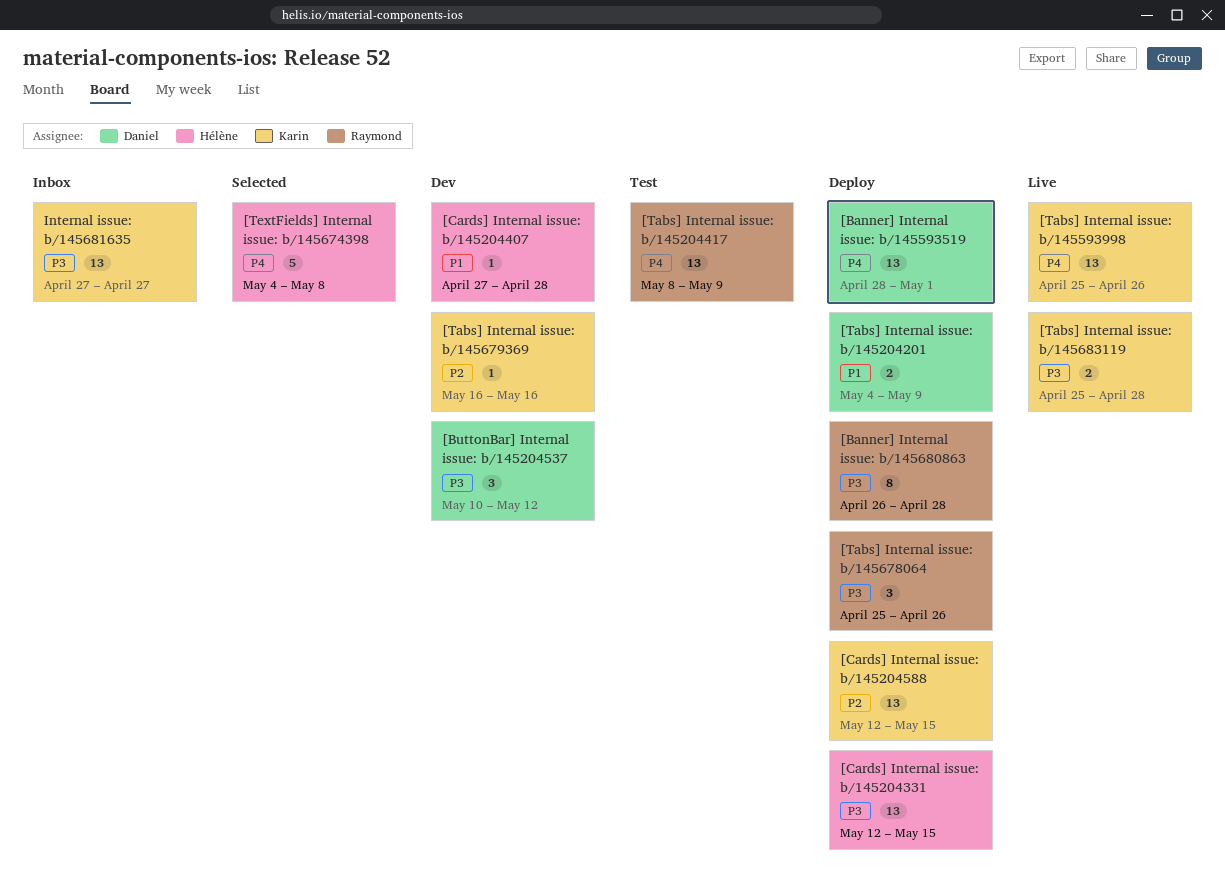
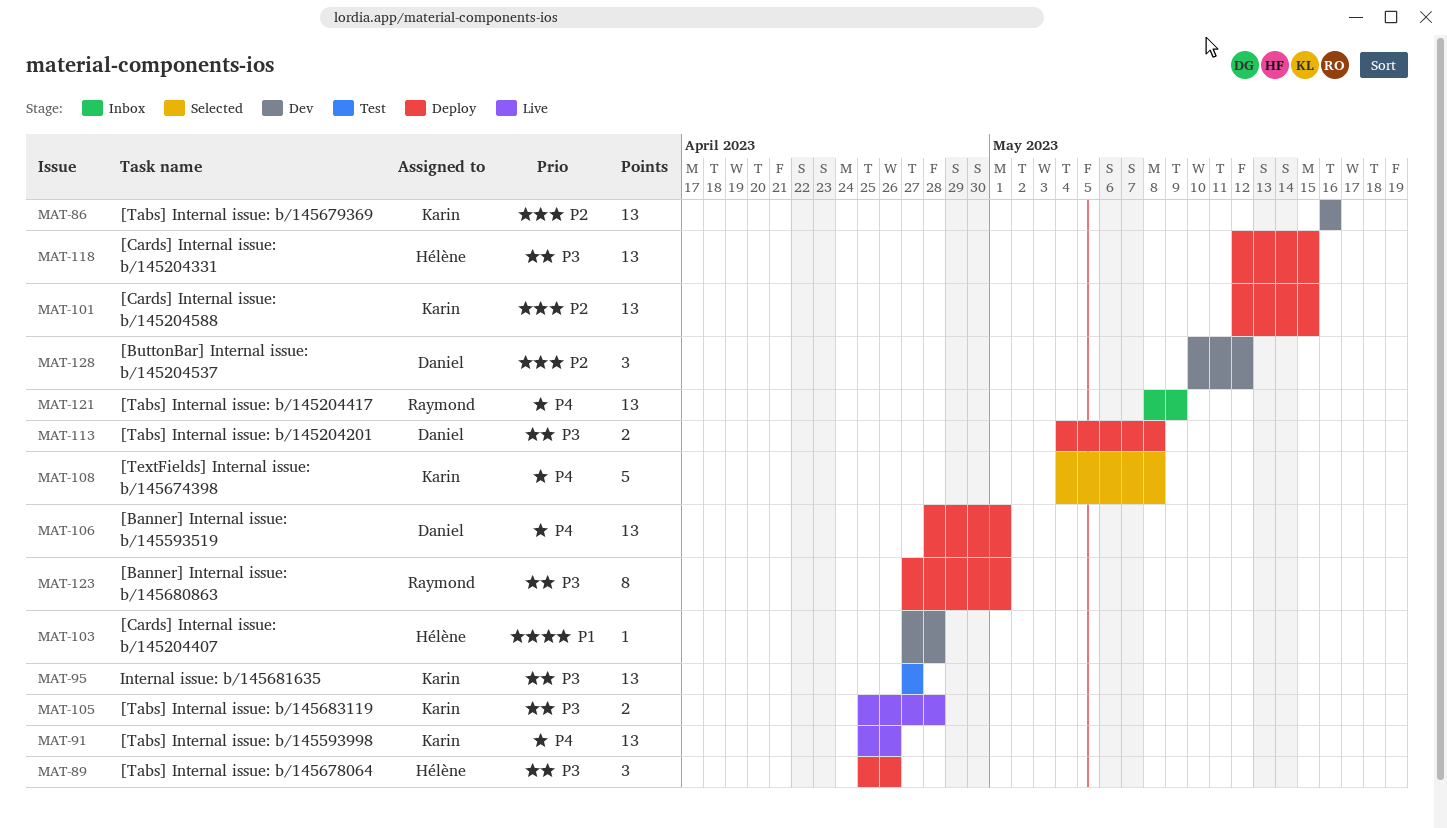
[Banner] Internal issue: b/145680863, start: Apr 26 -> Apr 27
[Banner] Internal issue: b/145680863, due: Apr 28 -> May 1
[ButtonBar] Internal issue: b/145204537, priority: P3 -> P2
[Tabs] Internal issue: b/145204201, priority: P1 -> P3
[Tabs] Internal issue: b/145204201, due: May 9 -> May 8
[Tabs] Internal issue: b/145204417, status: Test -> Inbox
[Tabs] Internal issue: b/145678064, owner: Raymond -> Hélène
[Tabs] Internal issue: b/145679369, estimate: 1 -> 13
[TextFields] Internal issue: b/145674398, owner: Hélène -> Karin
Internal issue: b/145681635, status: Inbox -> Test

